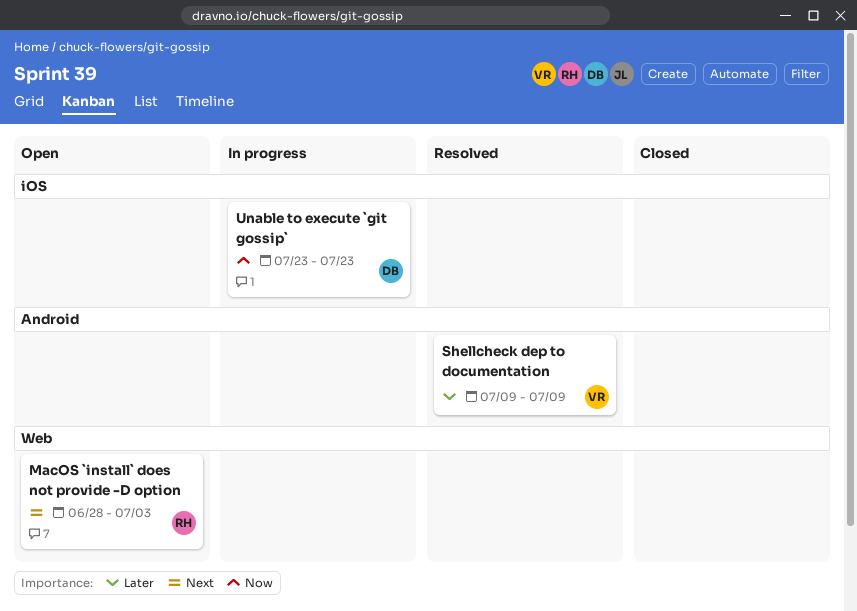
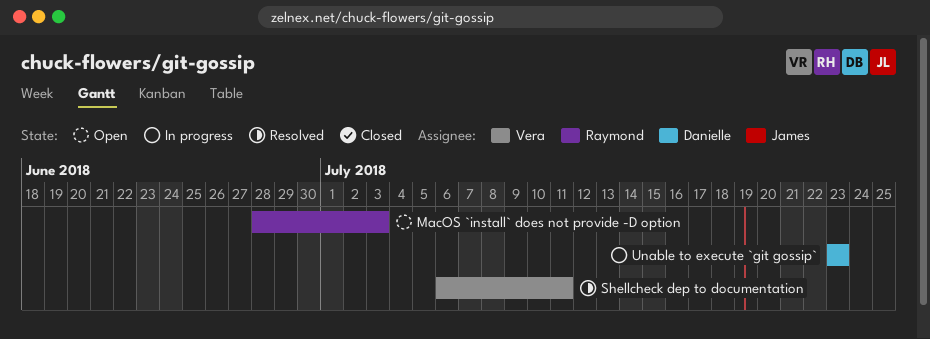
Shellcheck dep to documentation, start: Jul 9 -> Jul 6
Shellcheck dep to documentation, due: Jul 9 -> Jul 11

